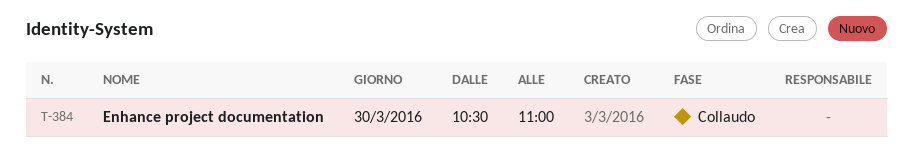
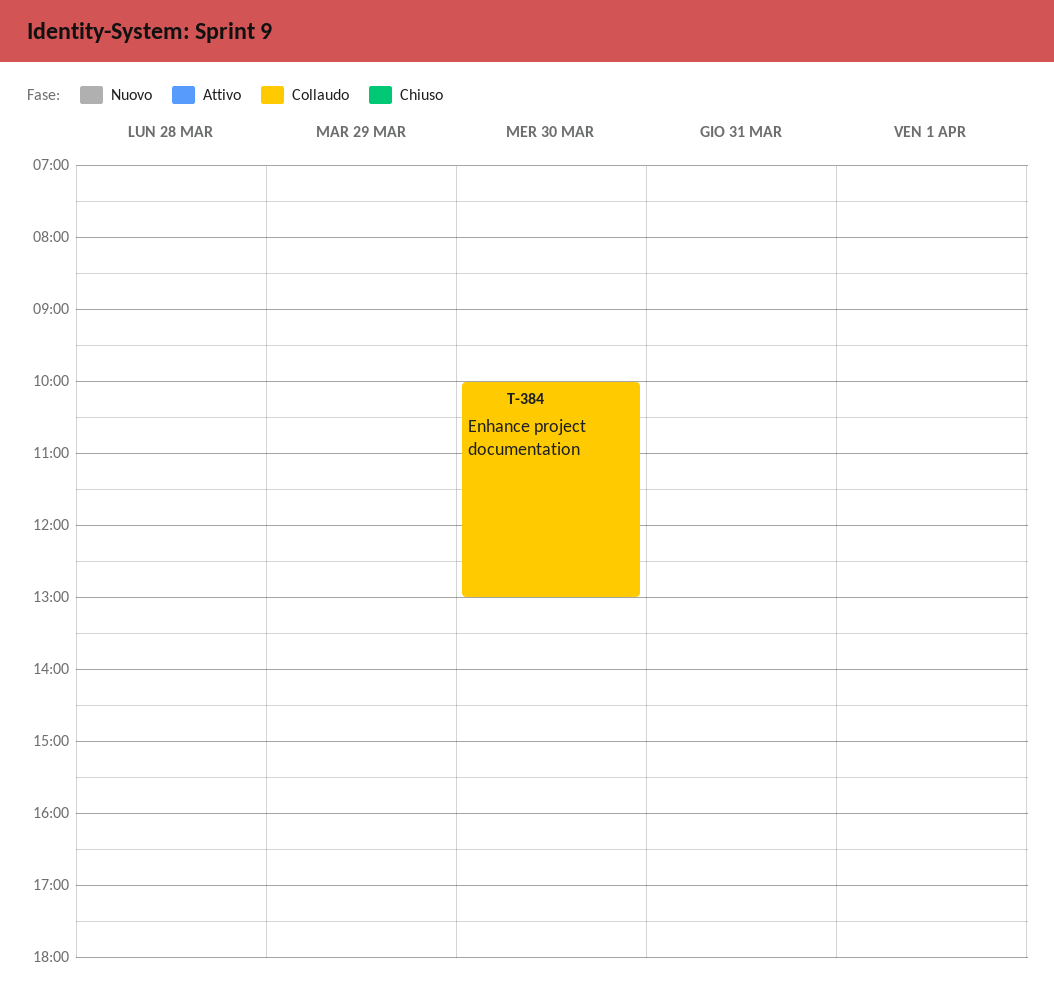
T-384, begins: 10:30 -> 10:00
T-384, ends: 11:00 -> 13:00

